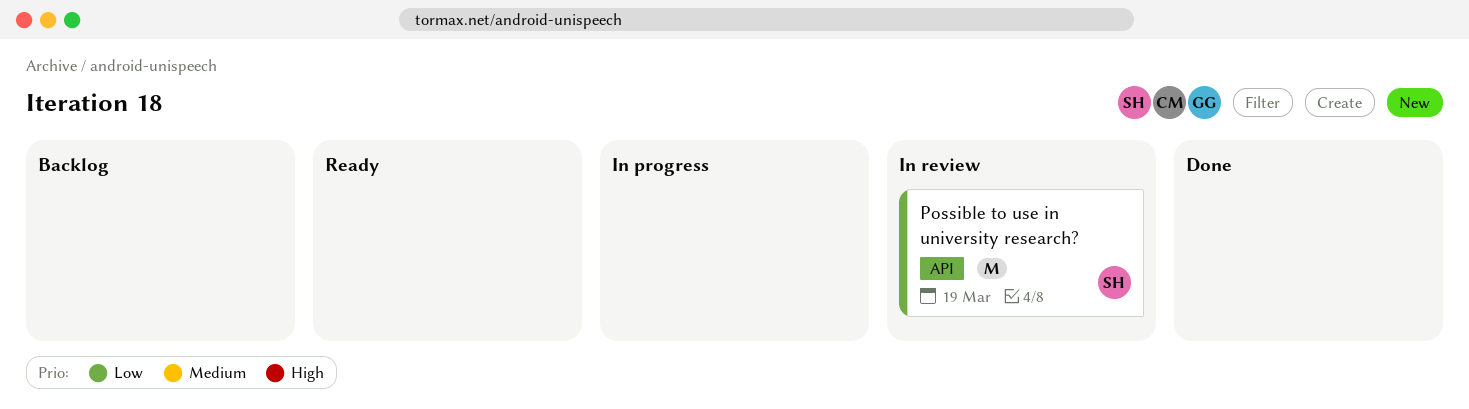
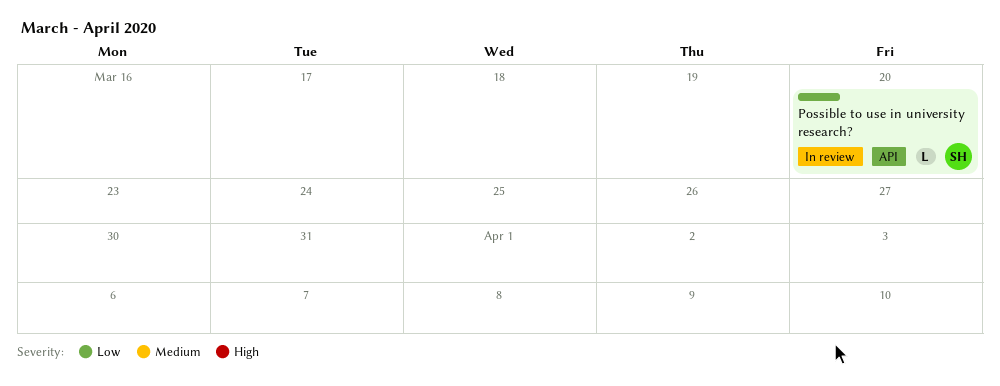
Possible to use in university research?, estimate: M -> L
Possible to use in university research?, due: Mar 19 -> Mar 20

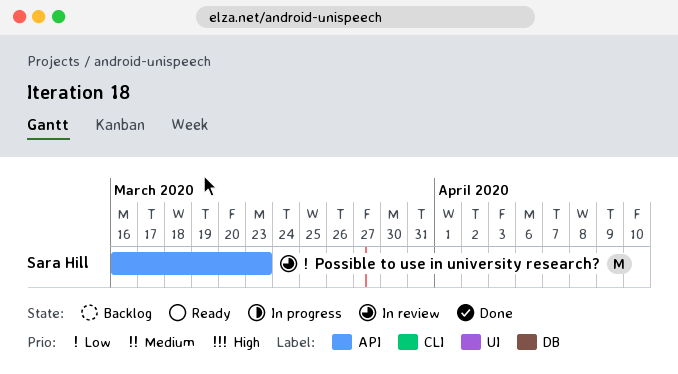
Possible to use in university research?, estimate: L -> M
Possible to use in university research?, due: Mar 20 -> Mar 23

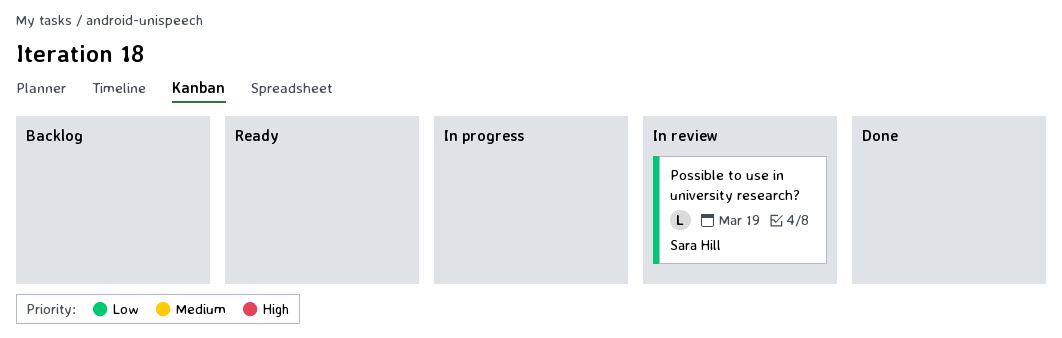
Possible to use in university research?, estimate: M -> L
Possible to use in university research?, due: Mar 23 -> Mar 19

